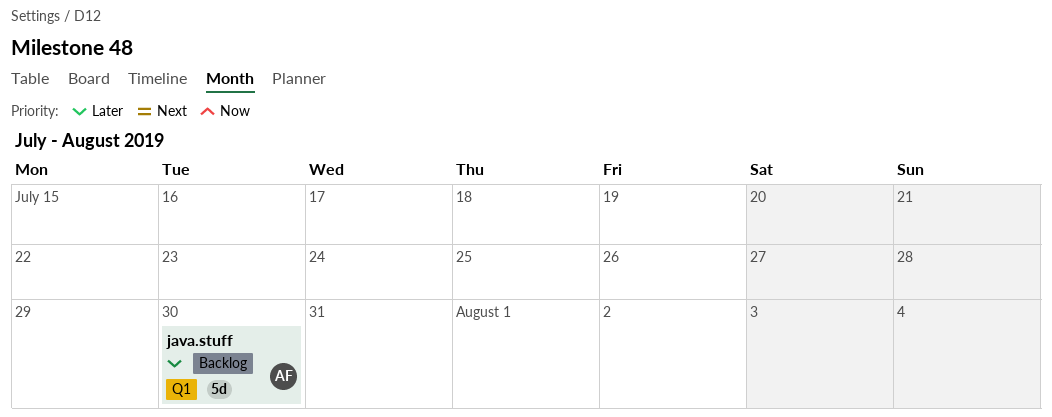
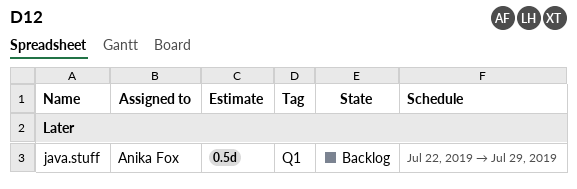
java.stuff, estimate: 5d -> 0.5d
java.stuff, due: Jul 30 -> Jul 29

